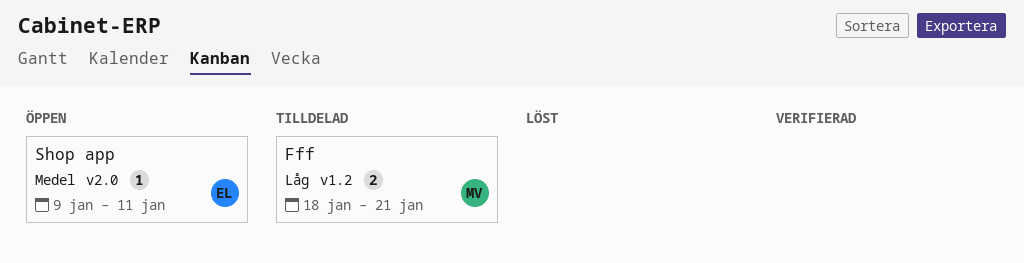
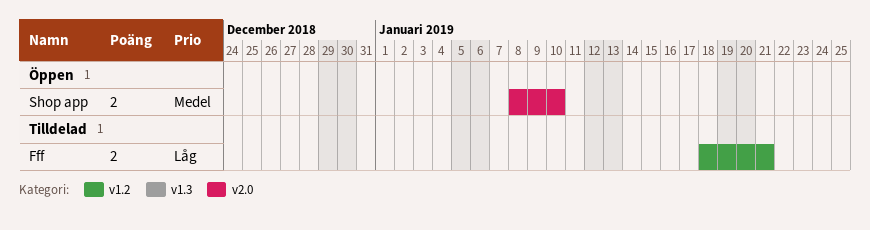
Shop app, estimate: 1 -> 2
Shop app, start: Jan 9 -> Jan 8
Shop app, due: Jan 11 -> Jan 10

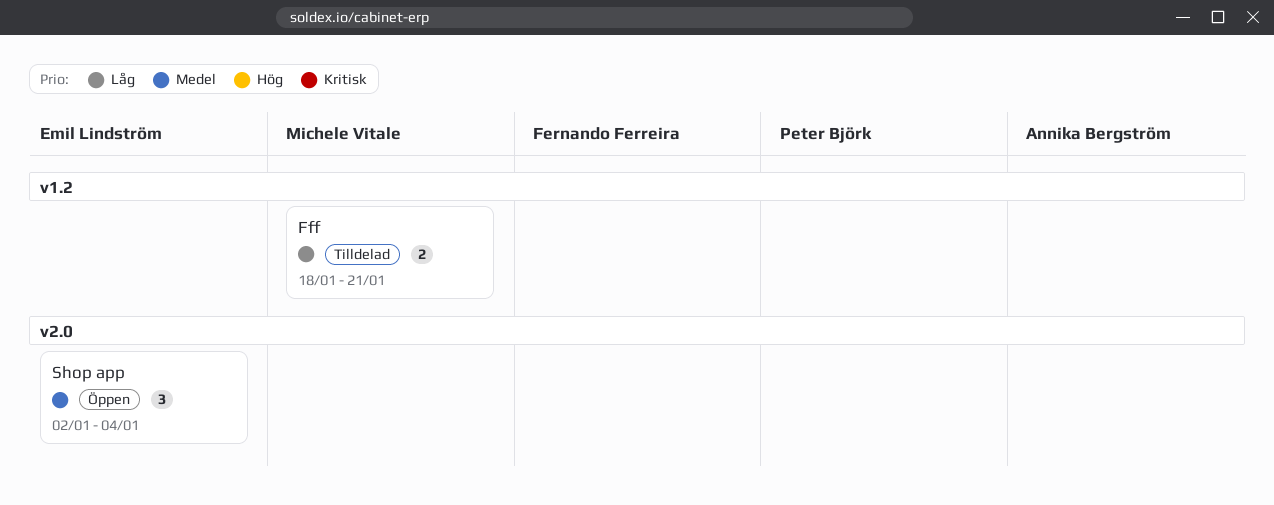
Shop app, estimate: 2 -> 3
Shop app, start: Jan 8 -> Jan 2
Shop app, due: Jan 10 -> Jan 4

